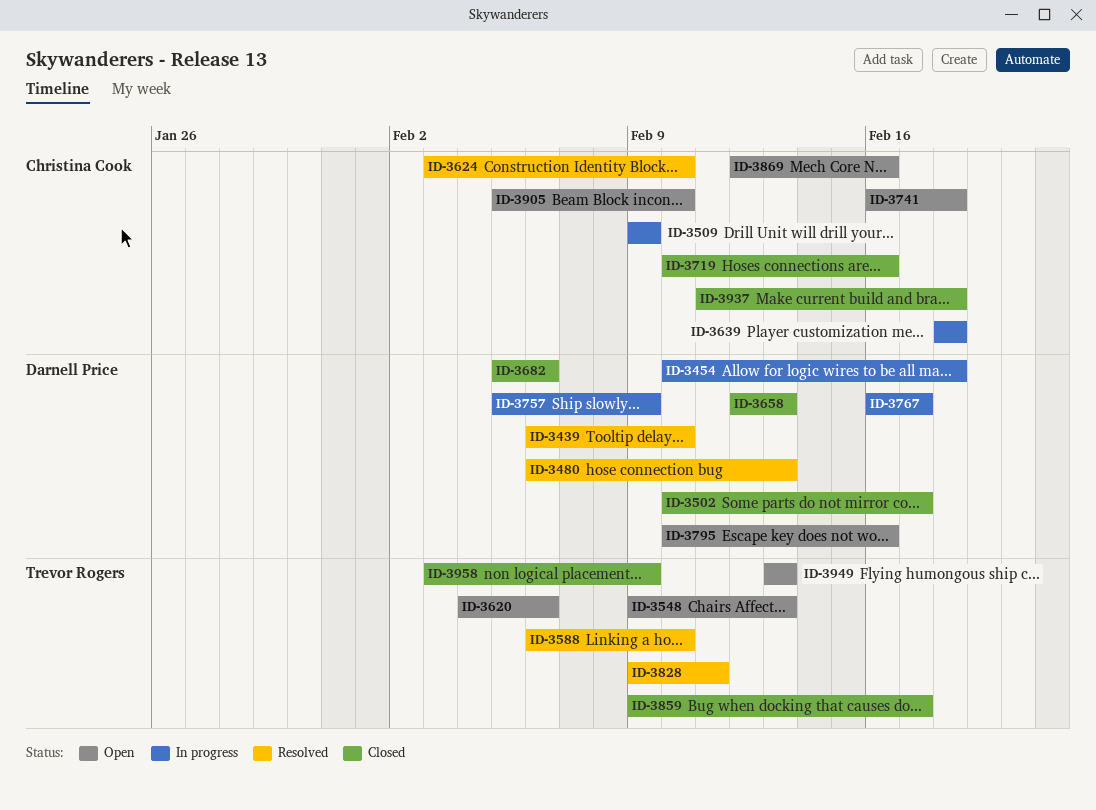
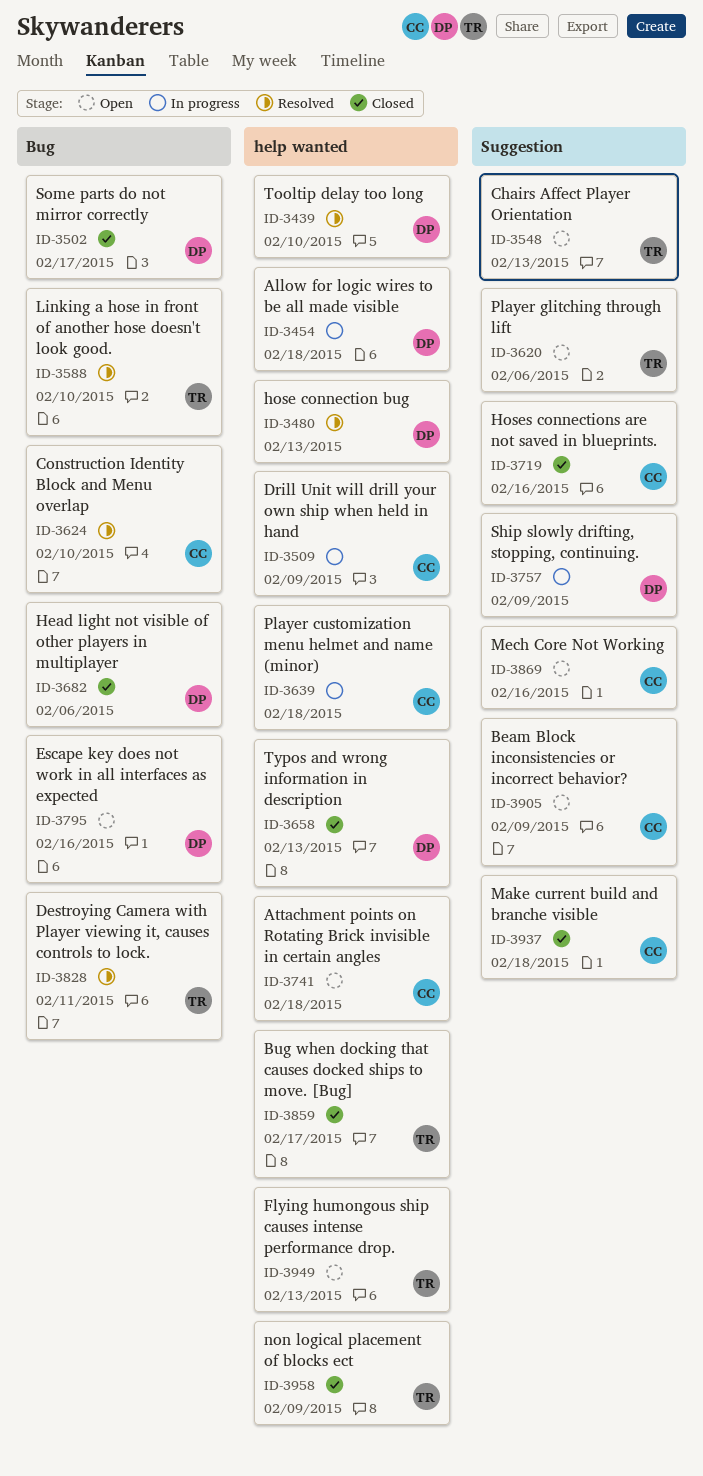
ID-3767: present -> none
ID-3905, due: Feb 10 -> Feb 9

